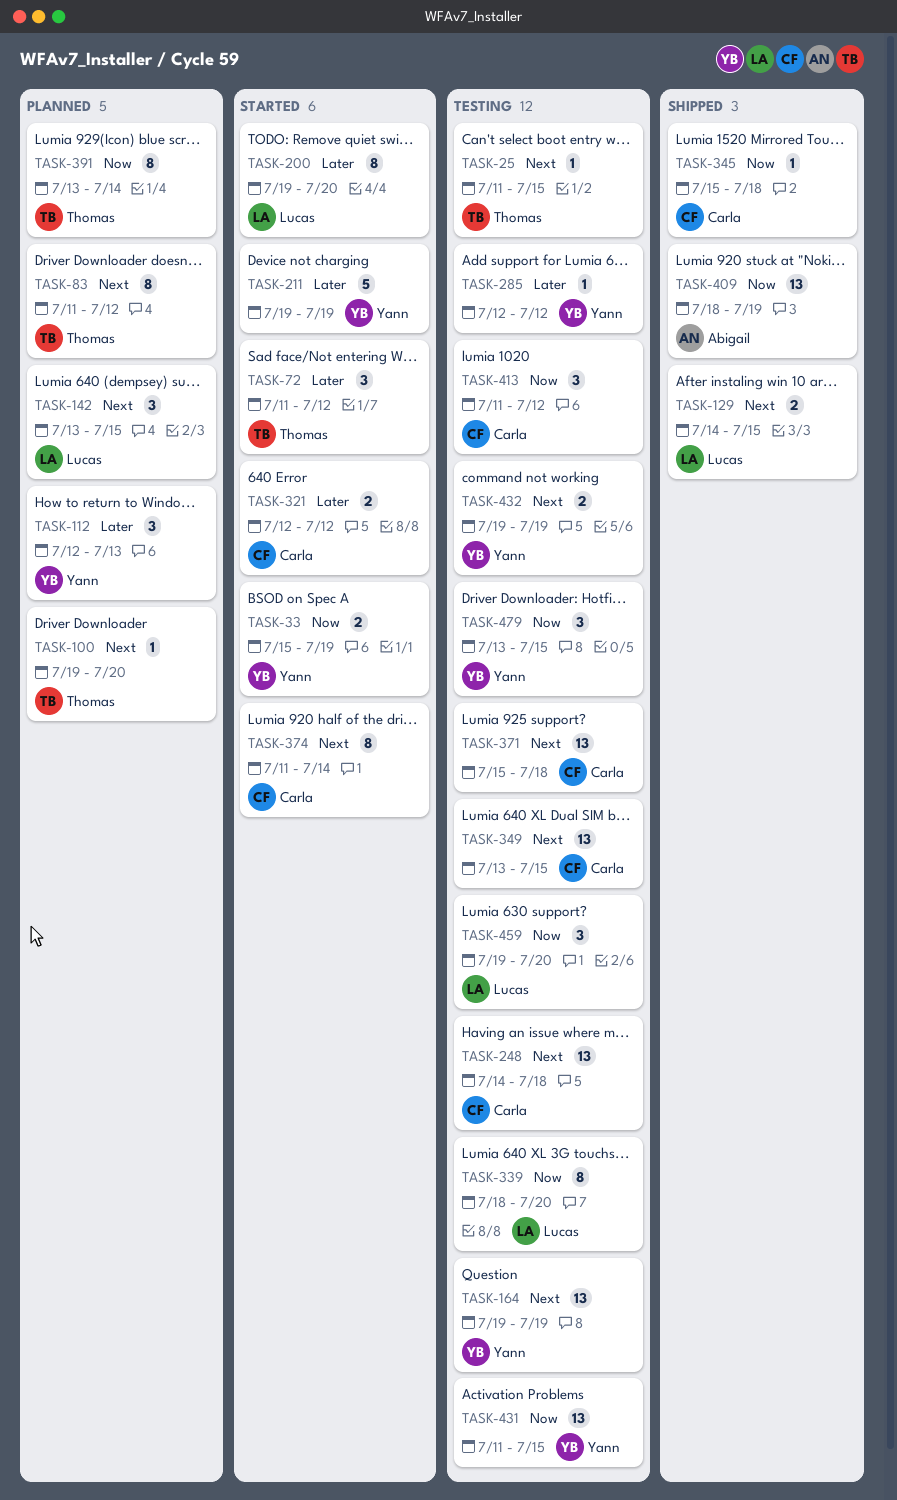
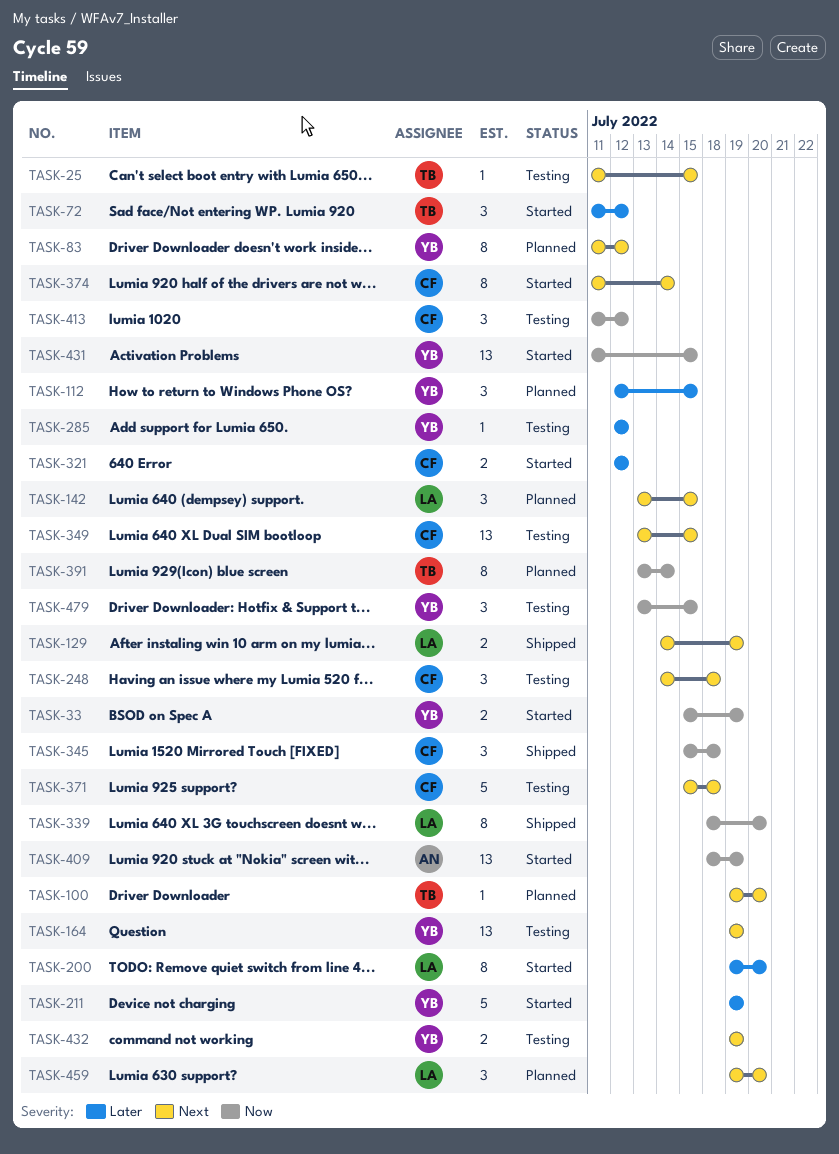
TASK-83, owner: Thomas -> Yann
TASK-112, due: Jul 13 -> Jul 15
TASK-129, due: Jul 15 -> Jul 19
TASK-248, estimate: 13 -> 3
TASK-339, status: Testing -> Shipped
TASK-345, estimate: 1 -> 3
TASK-371, estimate: 13 -> 5
TASK-409, status: Shipped -> Started
TASK-431, status: Testing -> Started
TASK-459, status: Testing -> Planned
TASK-459, priority: Now -> Next

